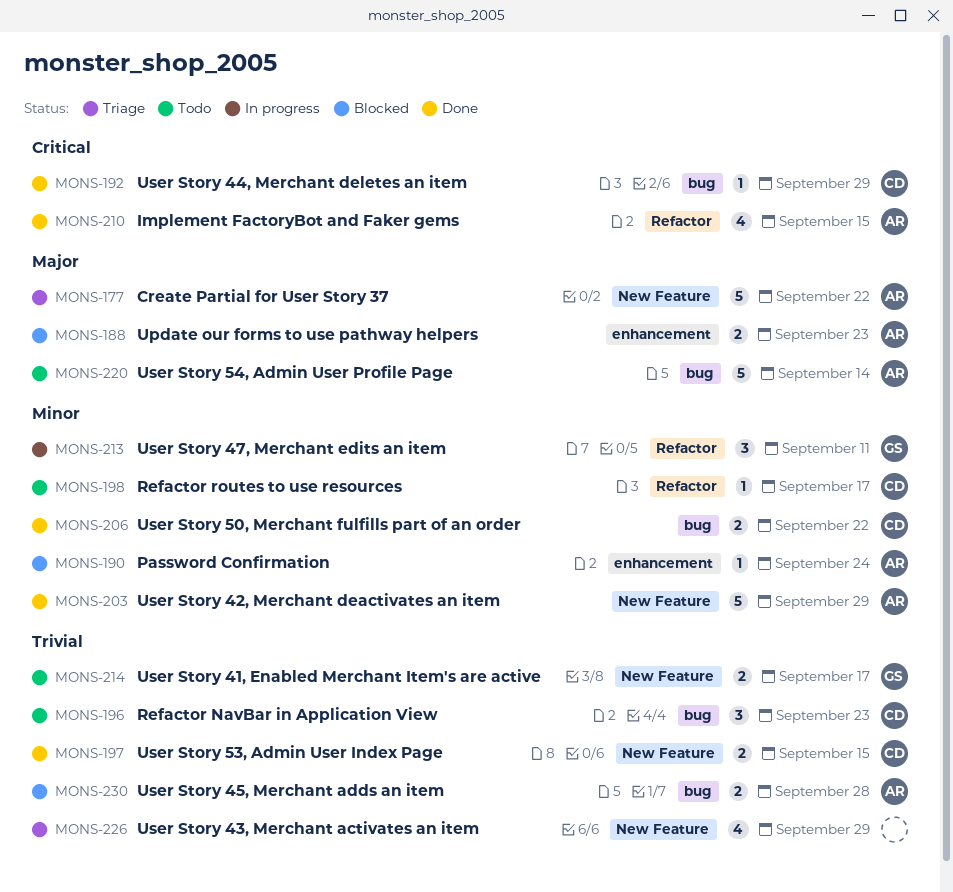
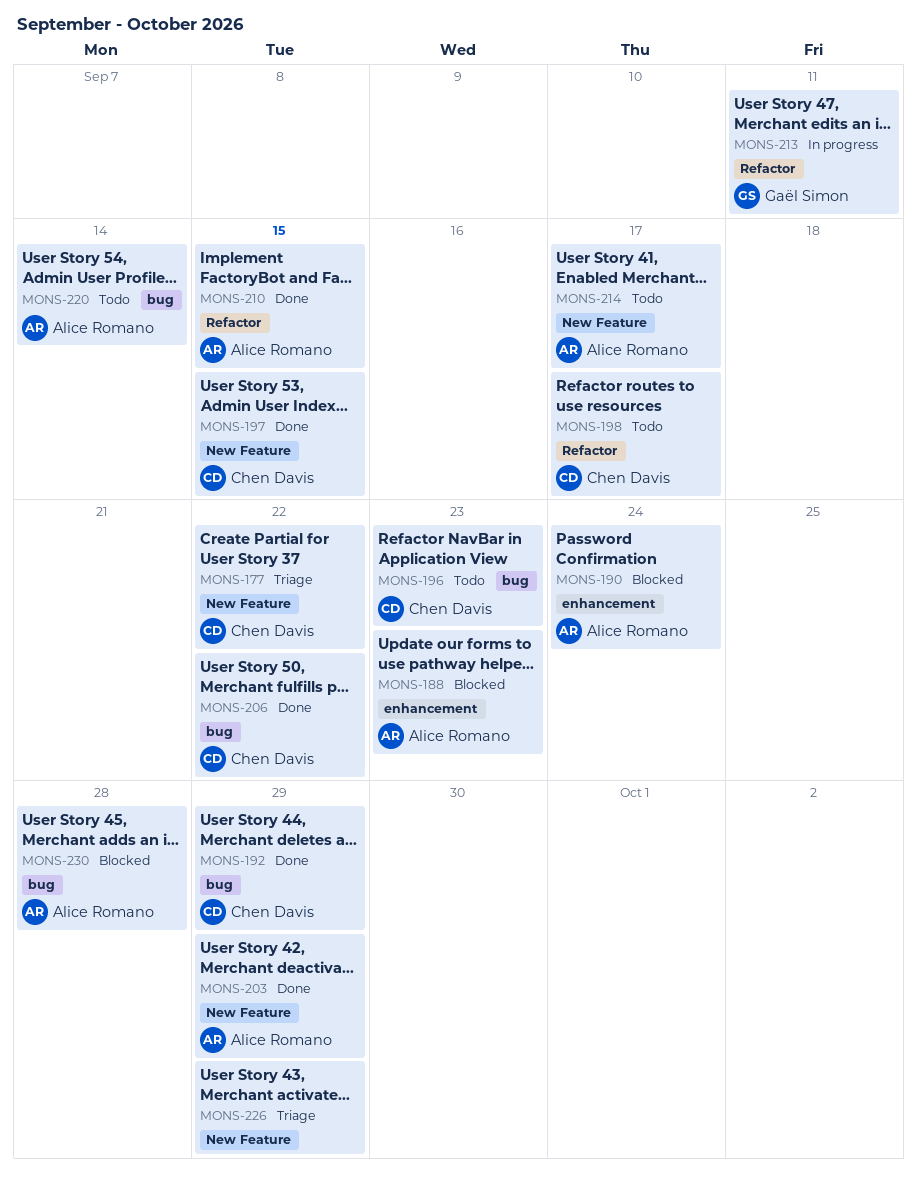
MONS-177, owner: Alice Romano -> Chen Davis
MONS-214, owner: Gaël Simon -> Alice Romano

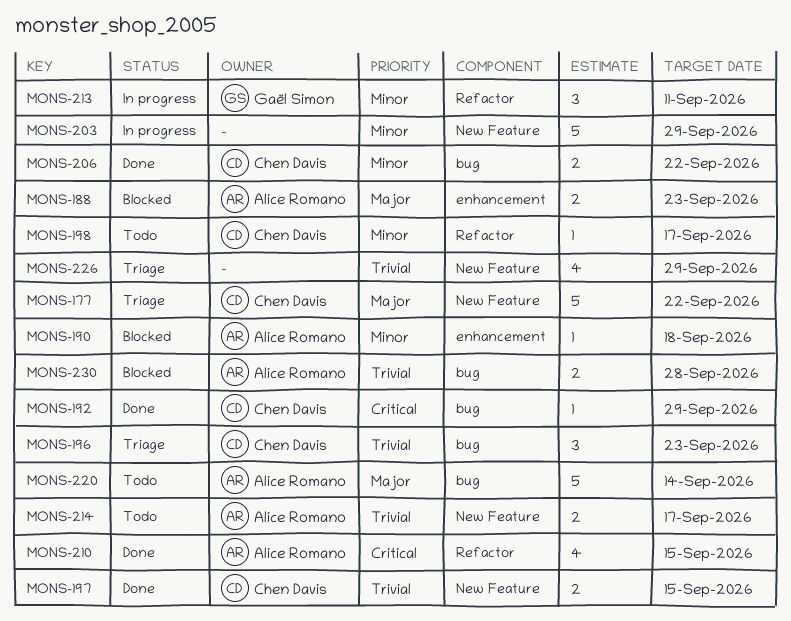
MONS-190, due: Sep 24 -> Sep 18
MONS-196, status: Todo -> Triage
MONS-203, status: Done -> In progress
MONS-203, owner: Alice Romano -> none

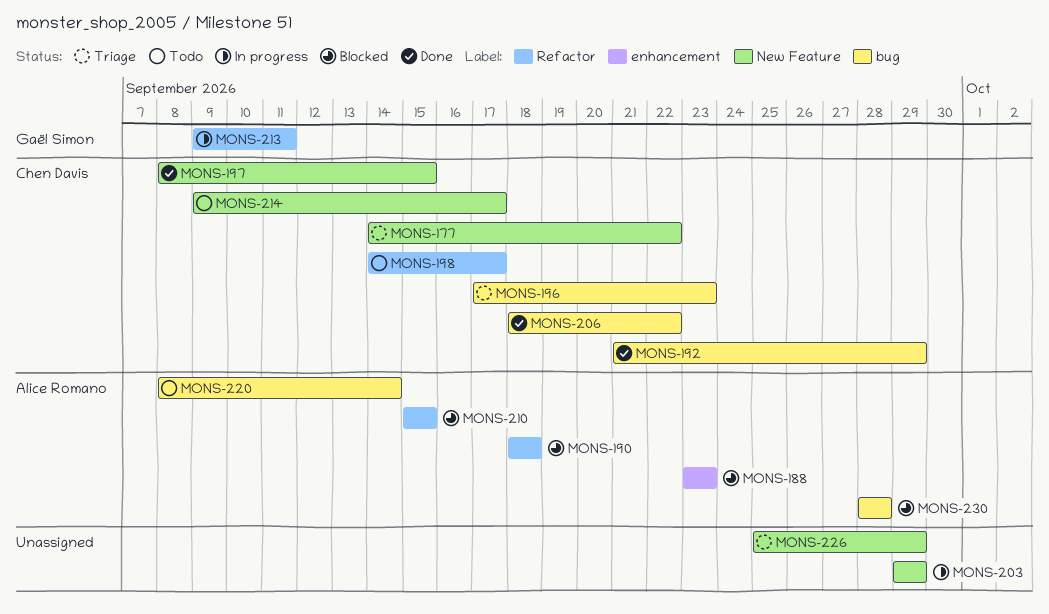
MONS-190, label: enhancement -> Refactor
MONS-210, status: Done -> Blocked
MONS-214, owner: Alice Romano -> Chen Davis

